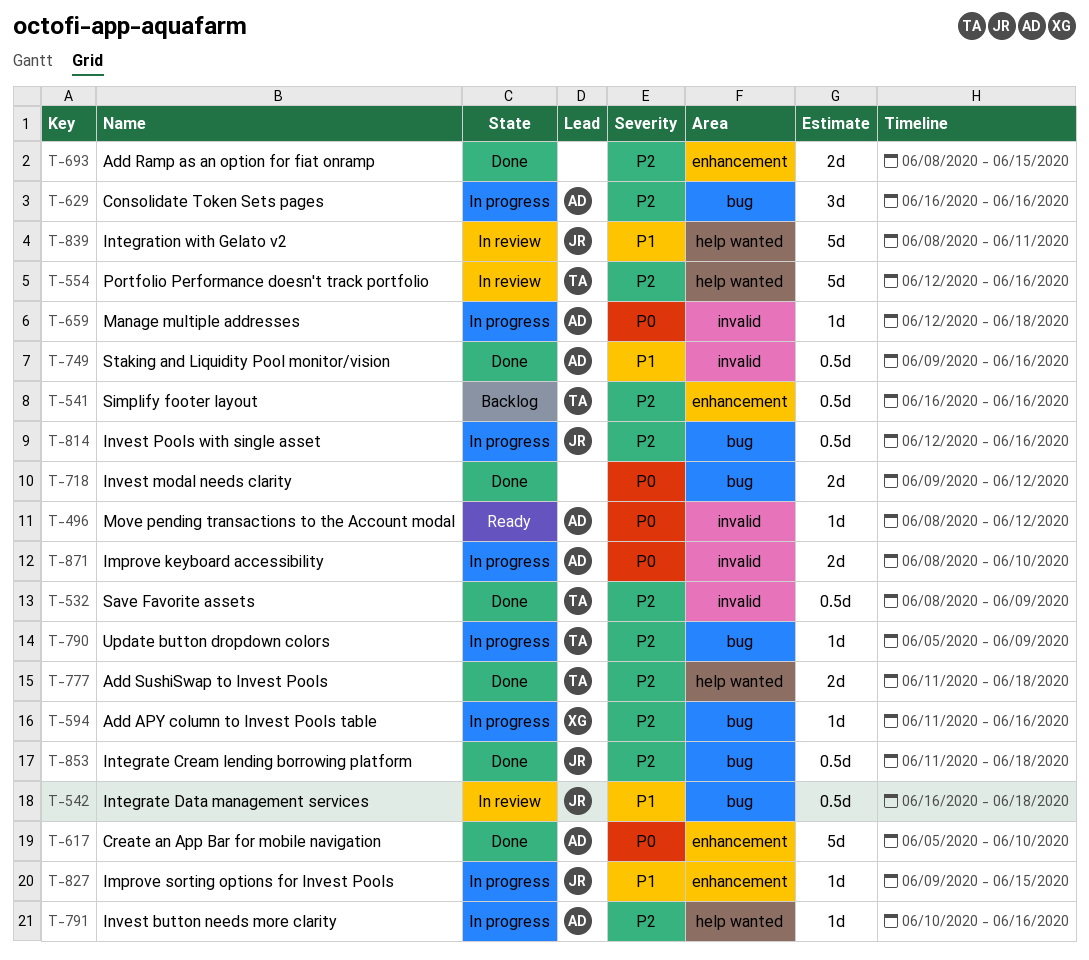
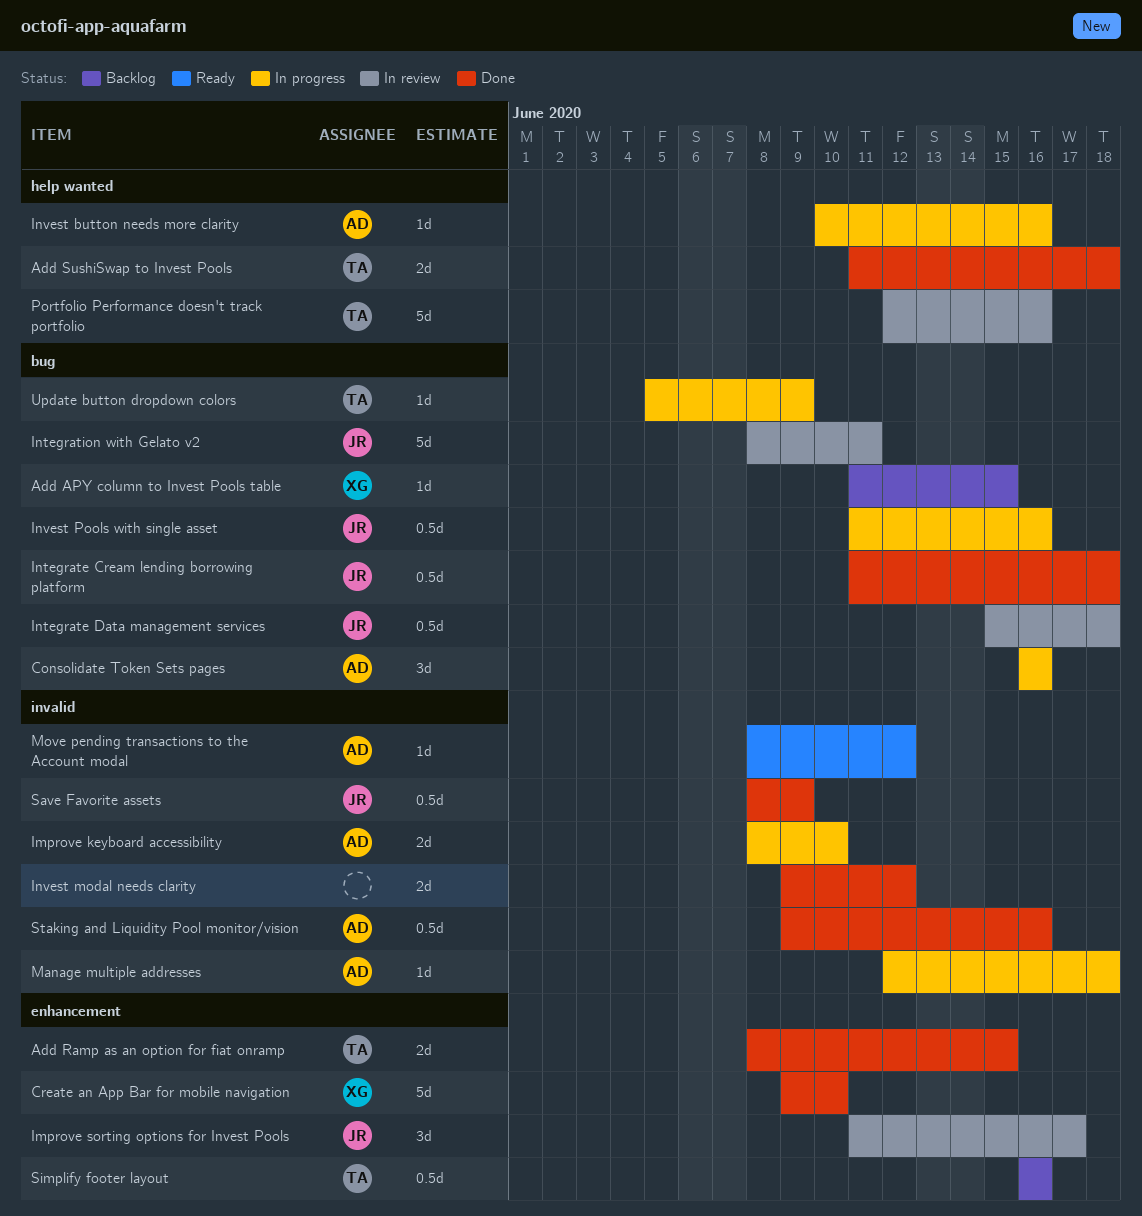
Add APY column to Invest Pools table, status: In progress -> Backlog
Add APY column to Invest Pools table, due: Jun 16 -> Jun 15
Add Ramp as an option for fiat onramp, owner: none -> TA
Create an App Bar for mobile navigation, owner: AD -> XG
Create an App Bar for mobile navigation, start: Jun 5 -> Jun 9
Improve sorting options for Invest Pools, status: In progress -> In review
Improve sorting options for Invest Pools, estimate: 1d -> 3d
Improve sorting options for Invest Pools, start: Jun 9 -> Jun 11
Improve sorting options for Invest Pools, due: Jun 15 -> Jun 17
Integrate Data management services, start: Jun 16 -> Jun 15
Integration with Gelato v2, label: help wanted -> bug
Invest modal needs clarity, label: bug -> invalid
Invest Pools with single asset, start: Jun 12 -> Jun 11
Save Favorite assets, owner: TA -> JR

